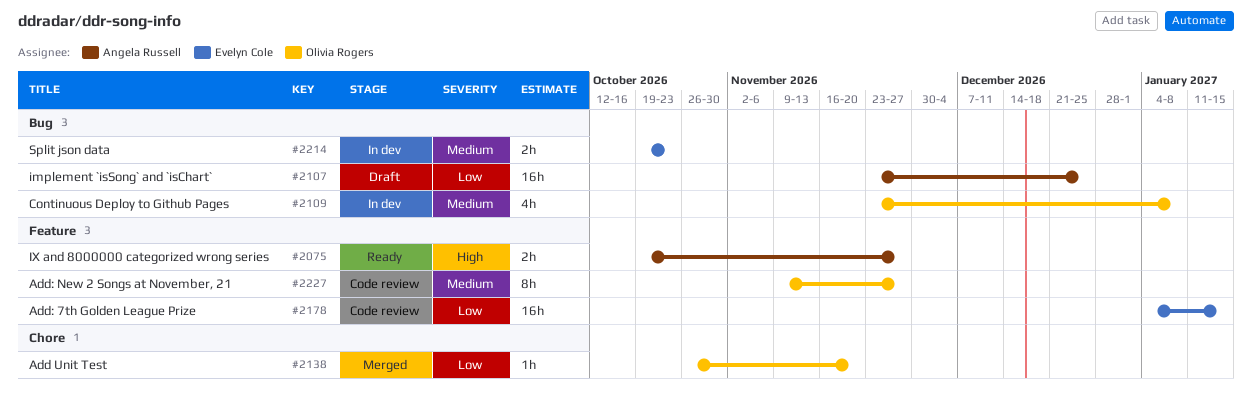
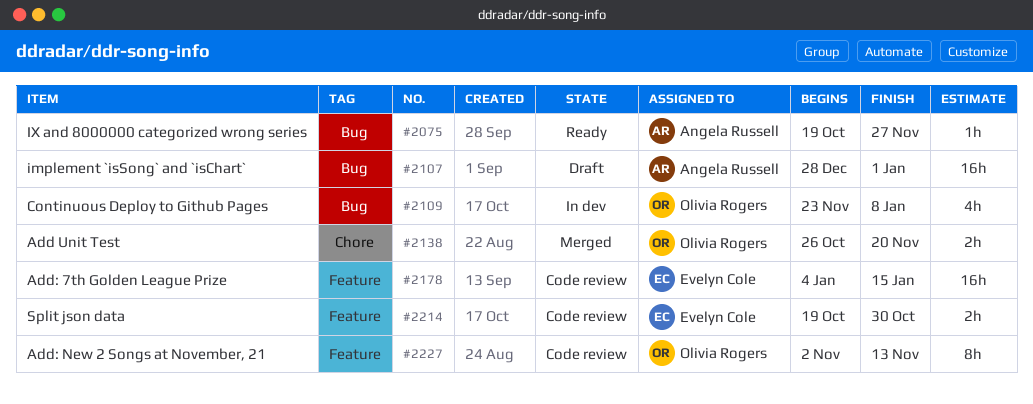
#2075, label: Feature -> Bug
#2075, estimate: 2h -> 1h
#2107, start: Nov 23 -> Dec 28
#2107, due: Dec 25 -> Jan 1
#2138, estimate: 1h -> 2h
#2214, status: In dev -> Code review
#2214, label: Bug -> Feature
#2214, due: Oct 23 -> Oct 30
#2227, start: Nov 9 -> Nov 2
#2227, due: Nov 27 -> Nov 13

